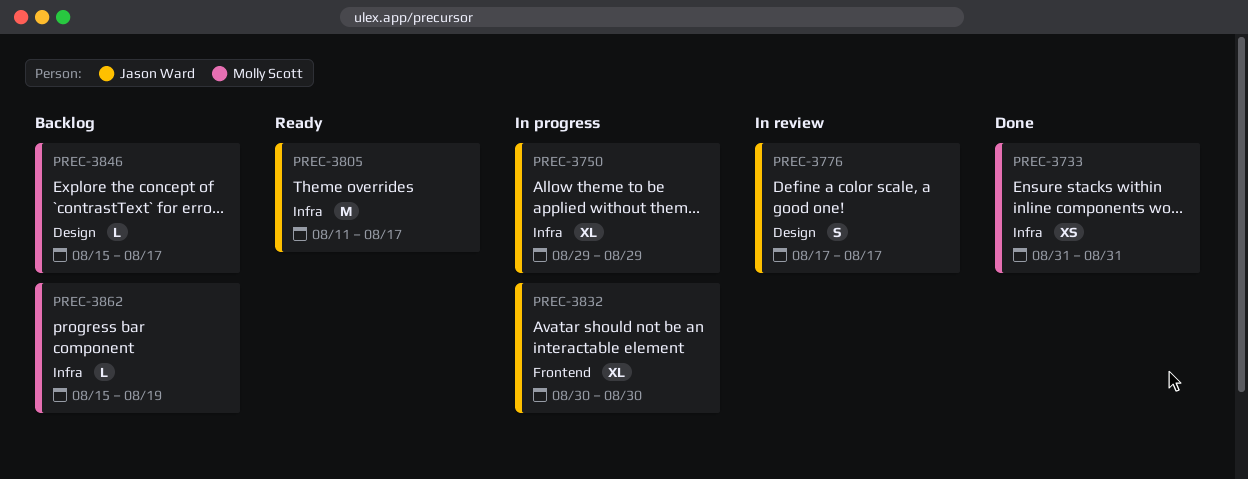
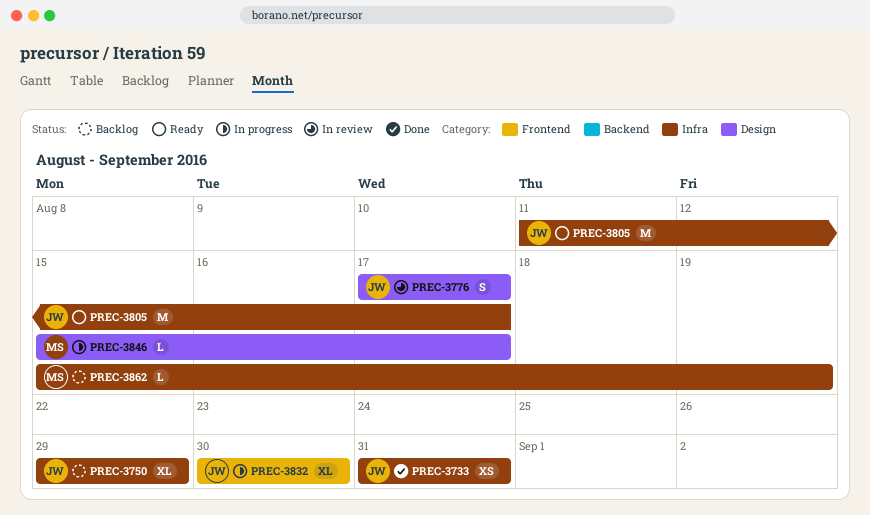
PREC-3733, owner: Molly Scott -> Jason Ward
PREC-3750, status: In progress -> Backlog
PREC-3846, status: Backlog -> In progress

